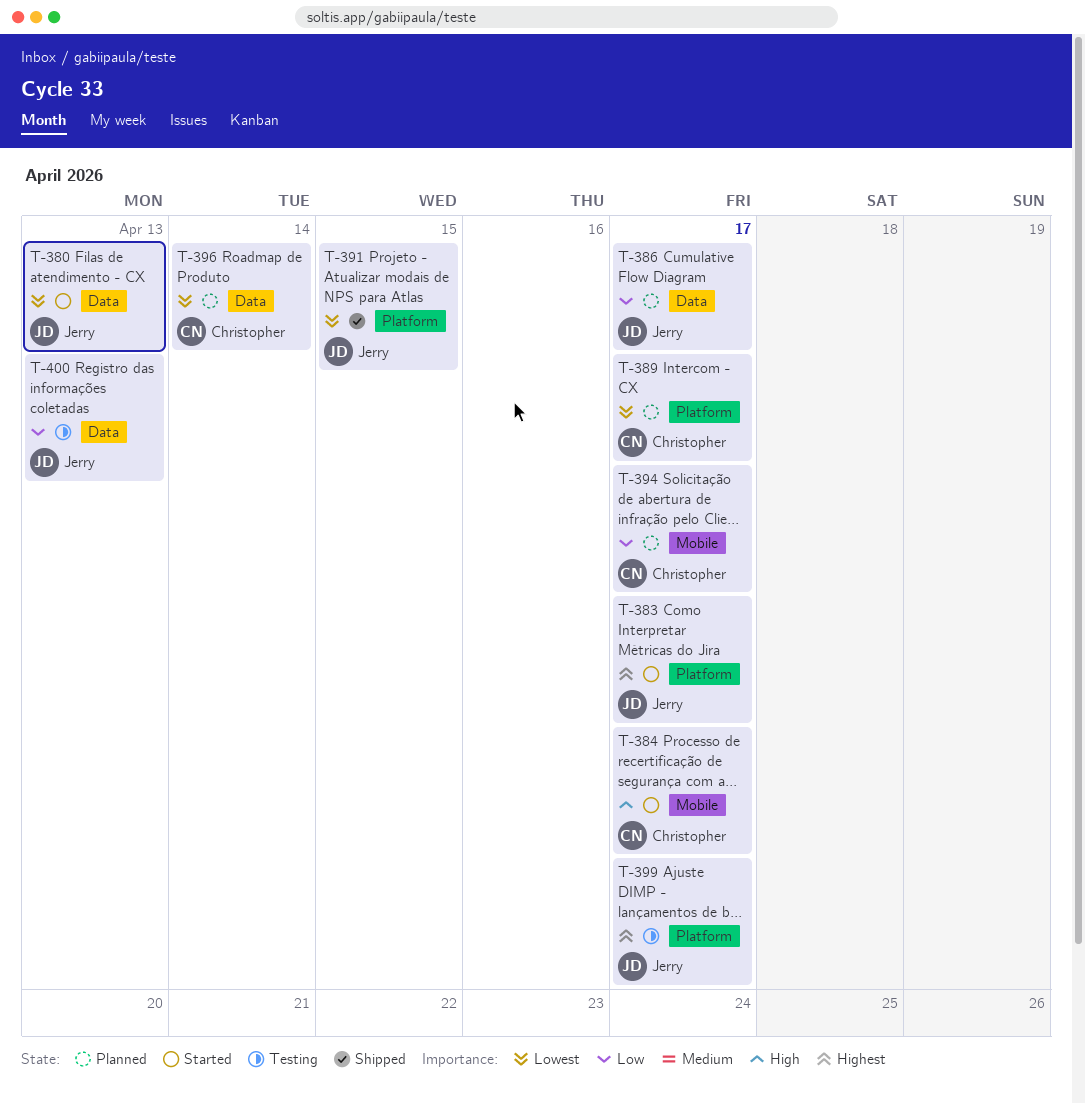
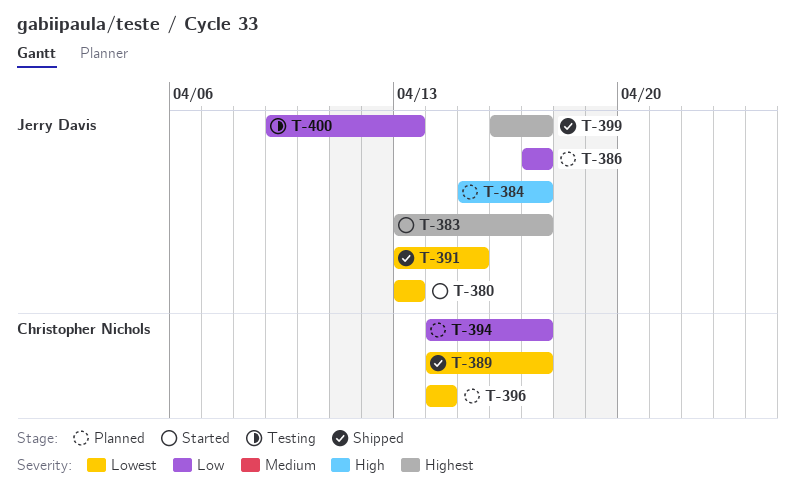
T-384, status: Started -> Planned
T-384, owner: Christopher Nichols -> Jerry Davis
T-389, status: Planned -> Shipped
T-399, status: Testing -> Shipped

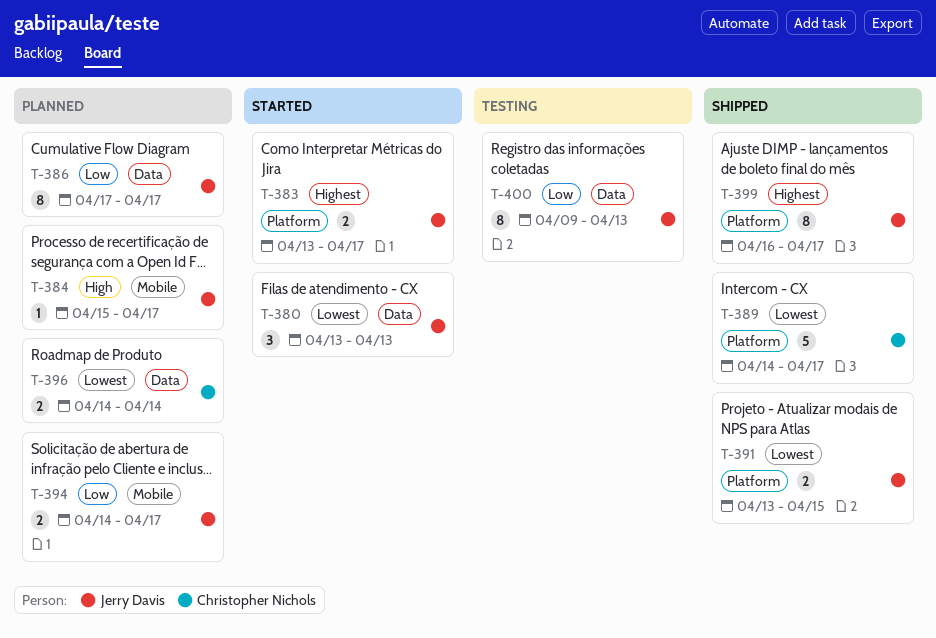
T-394, owner: Christopher Nichols -> Jerry Davis

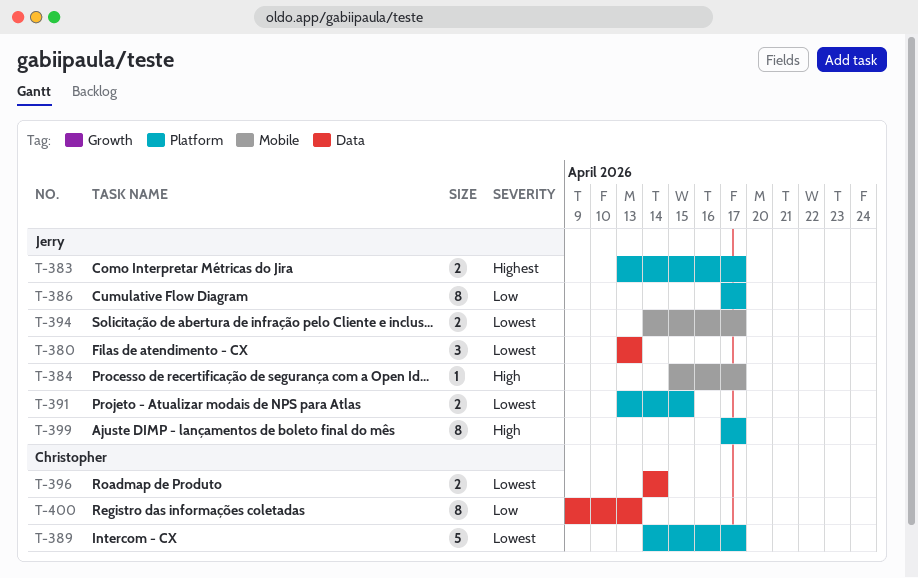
T-386, label: Data -> Platform
T-394, priority: Low -> Lowest
T-399, priority: Highest -> High
T-399, start: Apr 16 -> Apr 17
T-400, owner: Jerry Davis -> Christopher Nichols

